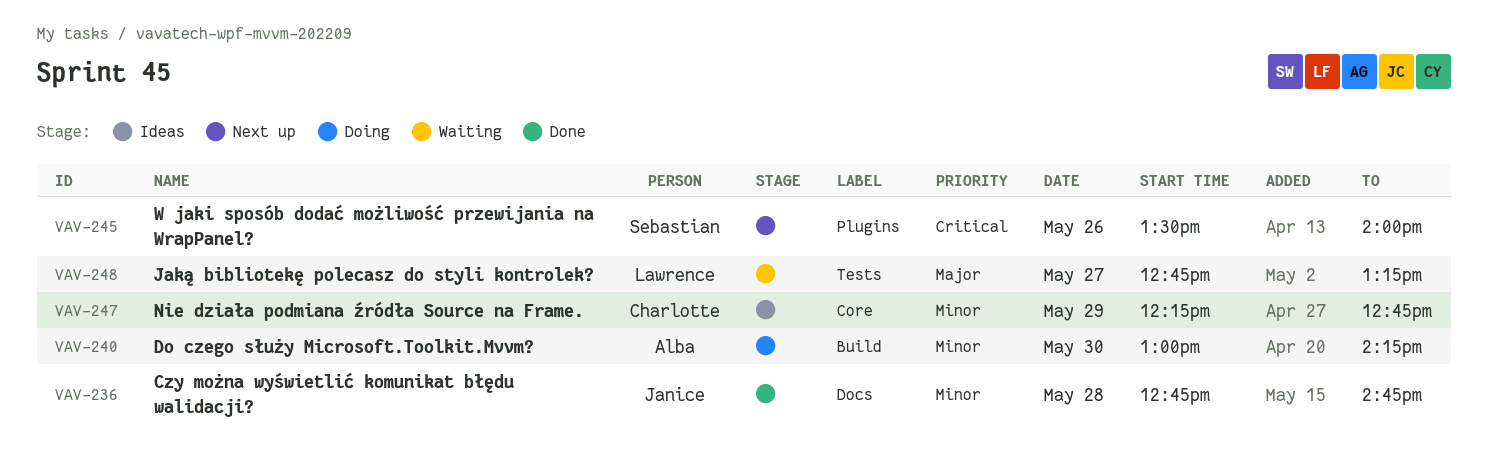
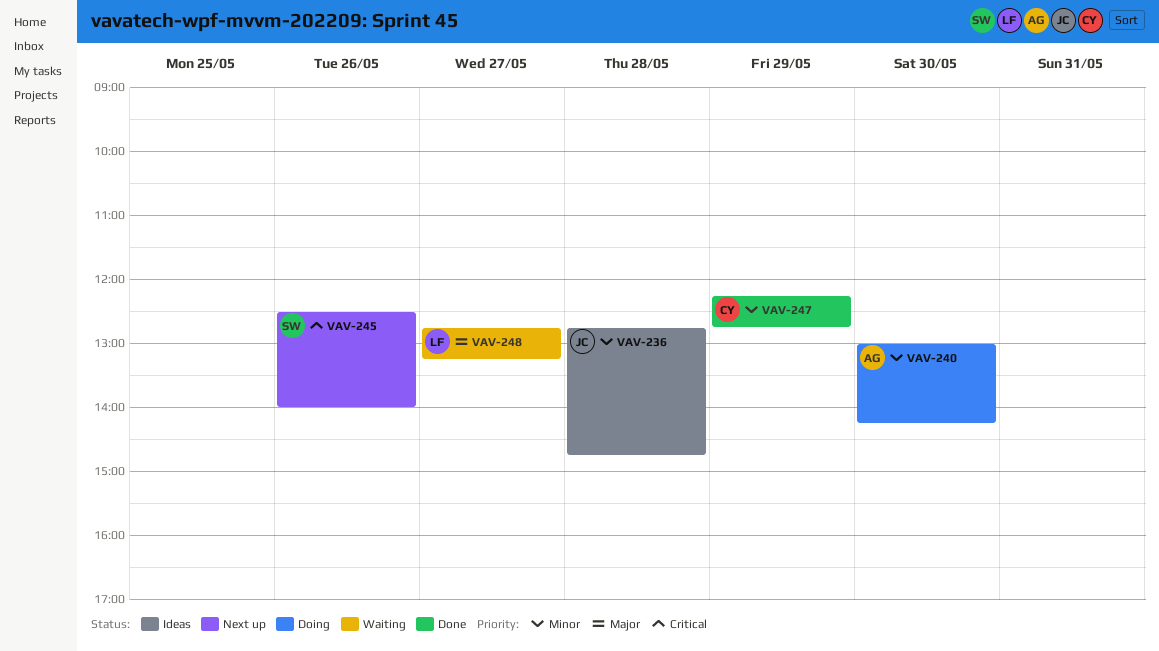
VAV-236, status: Done -> Ideas
VAV-245, begins: 13:30 -> 12:30
VAV-247, status: Ideas -> Done

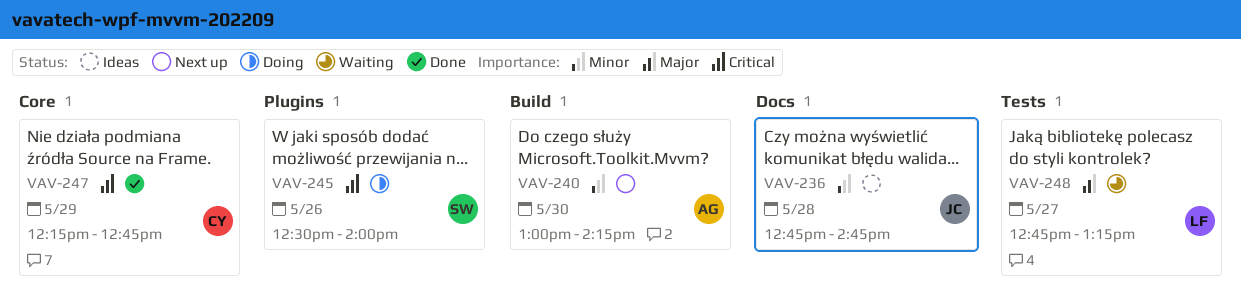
VAV-240, status: Doing -> Next up
VAV-245, status: Next up -> Doing
VAV-247, priority: Minor -> Critical

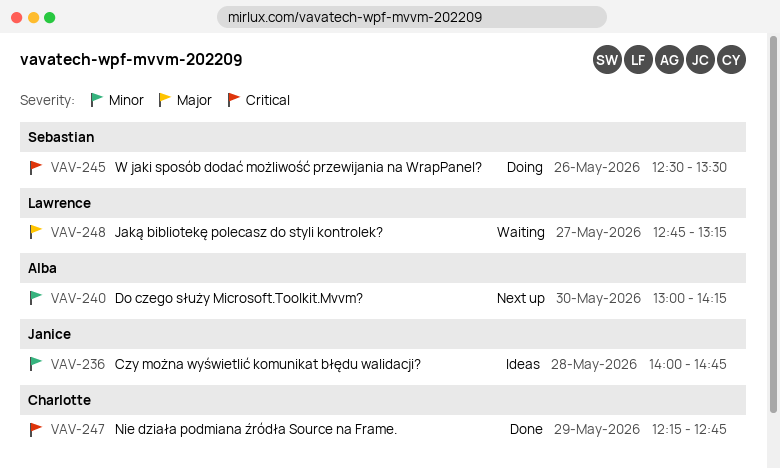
VAV-236, begins: 12:45 -> 14:00
VAV-245, ends: 14:00 -> 13:30

